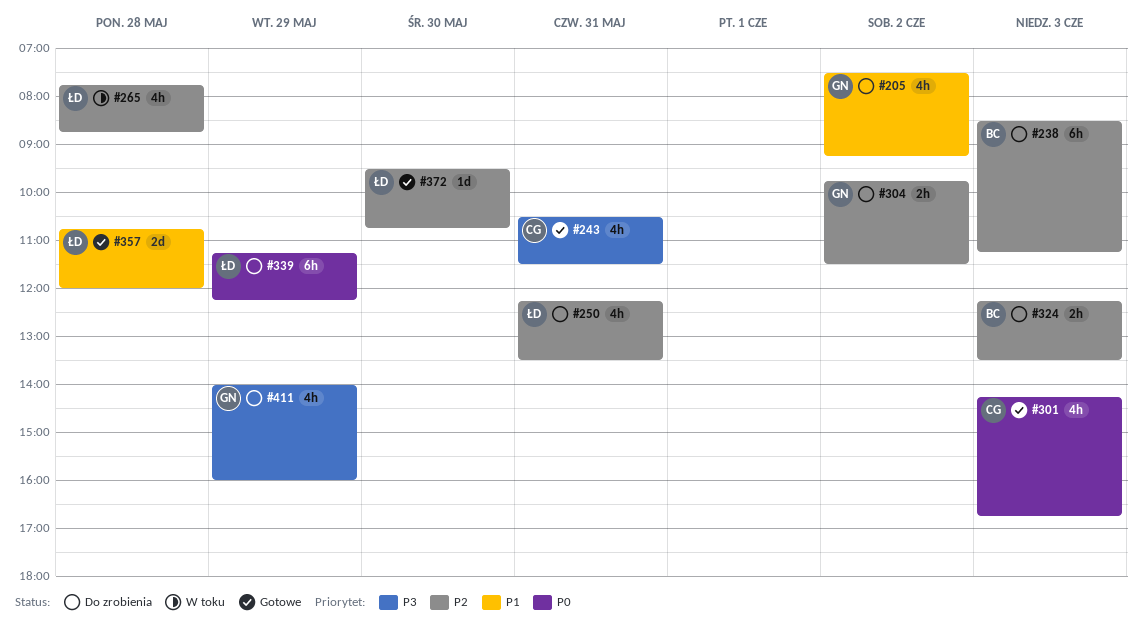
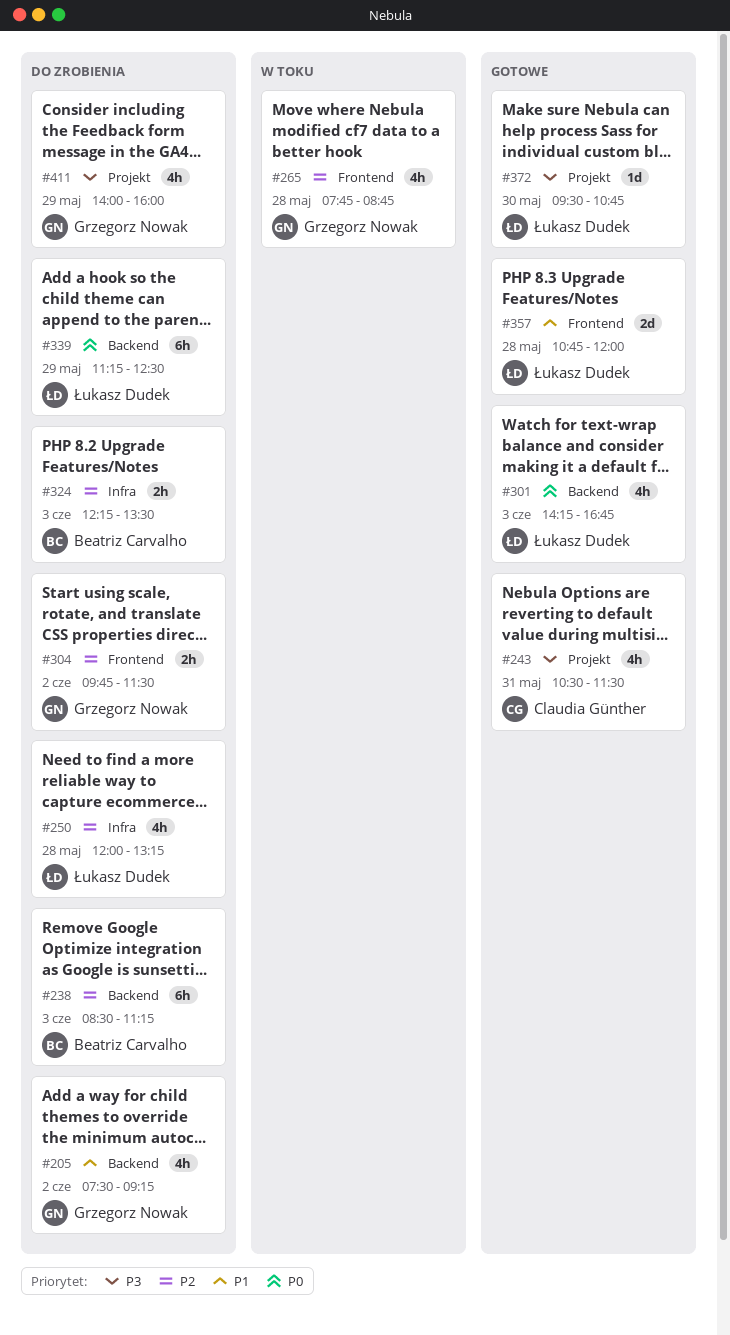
#250, day: May 31 -> May 28
#250, begins: 12:15 -> 12:00
#250, ends: 13:30 -> 13:15
#265, owner: Łukasz Dudek -> Grzegorz Nowak
#301, owner: Claudia Günther -> Łukasz Dudek
#339, ends: 12:15 -> 12:30
#372, priority: P2 -> P3

